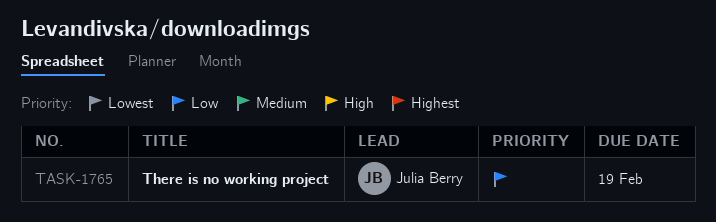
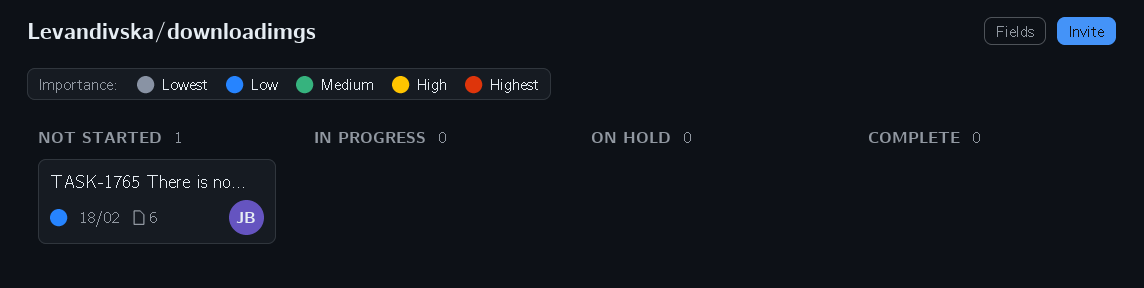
TASK-1765, due: Feb 19 -> Feb 18

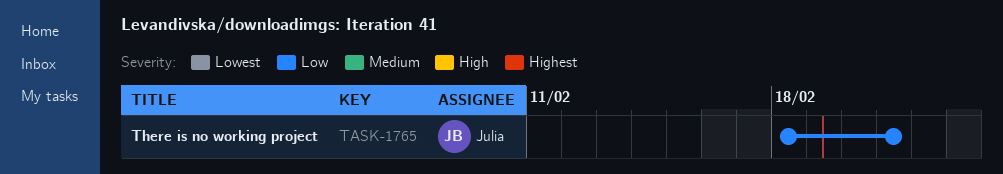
TASK-1765, due: Feb 18 -> Feb 21

